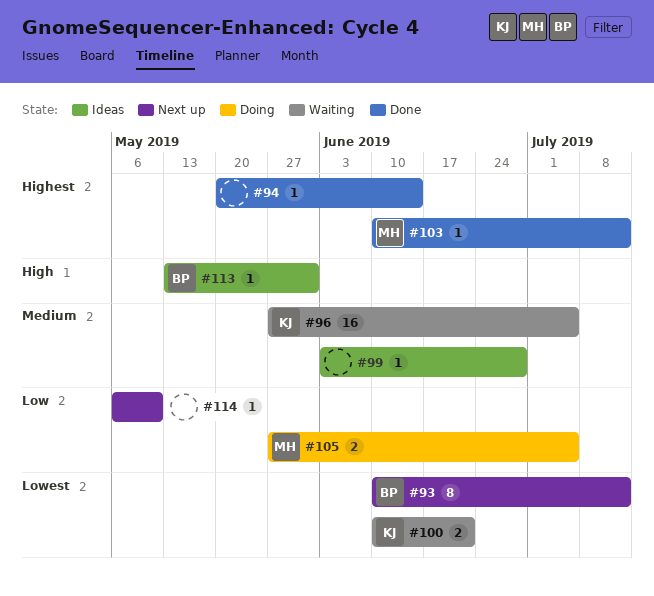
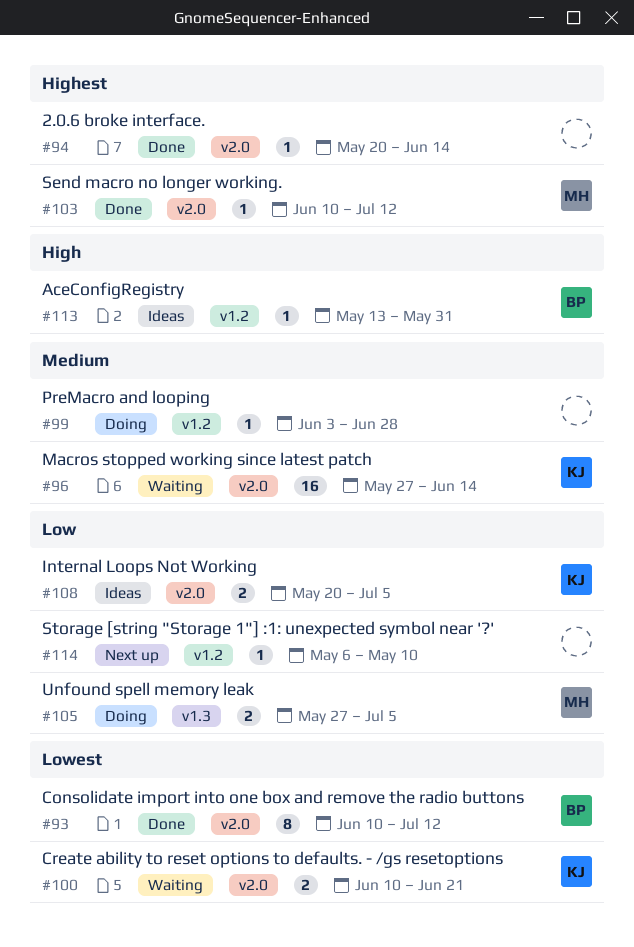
#93, status: Next up -> Done
#96, due: Jul 5 -> Jun 14
#99, status: Ideas -> Doing
#108: none -> present

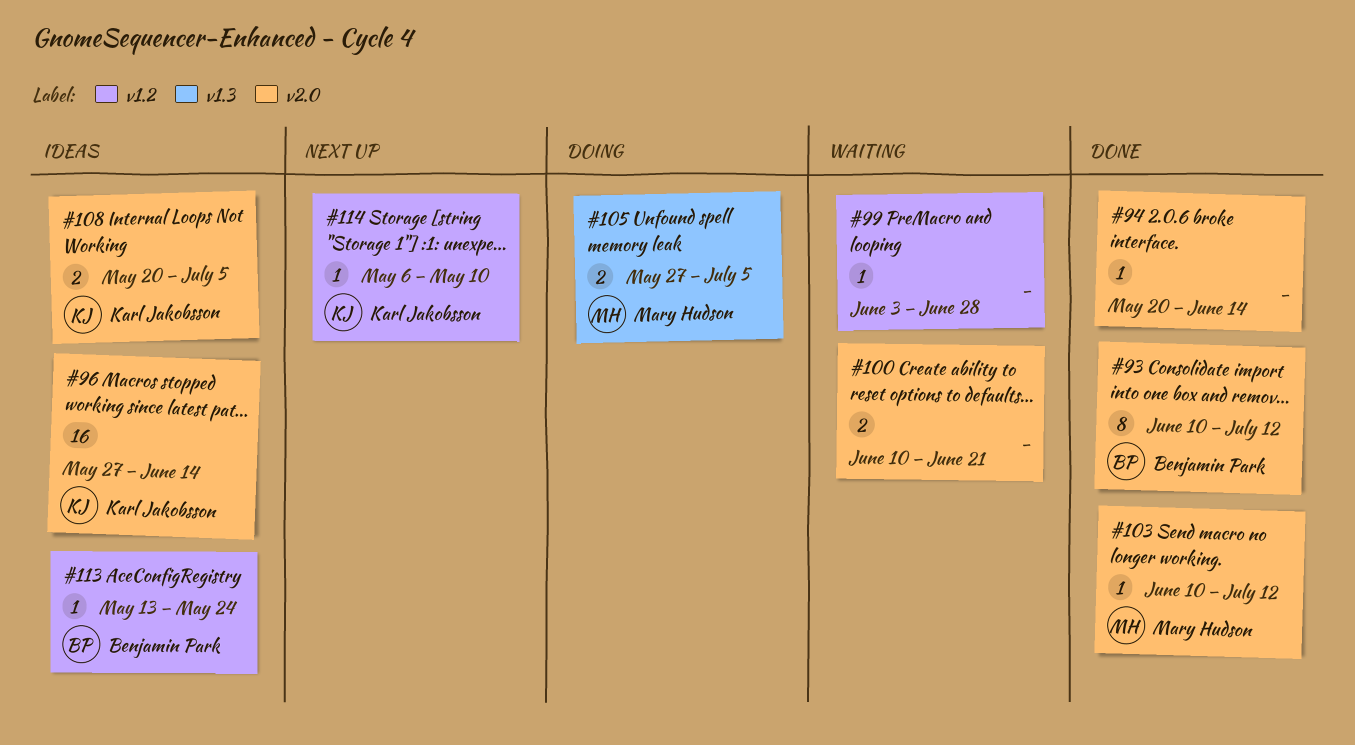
#96, status: Waiting -> Ideas
#99, status: Doing -> Waiting
#100, owner: Karl Jakobsson -> none
#113, due: May 31 -> May 24
#114, owner: none -> Karl Jakobsson

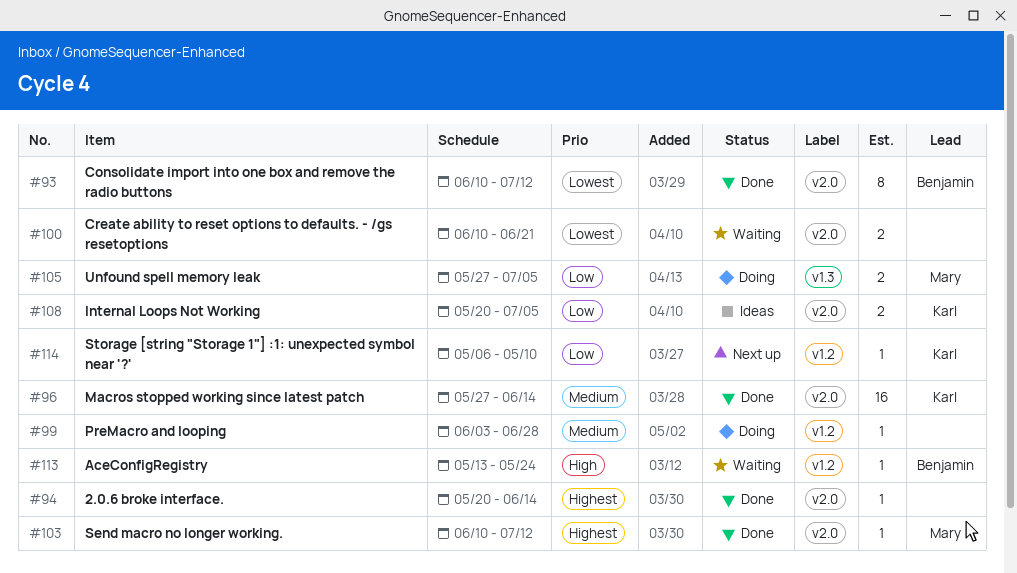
#96, status: Ideas -> Done
#99, status: Waiting -> Doing
#113, status: Ideas -> Waiting

